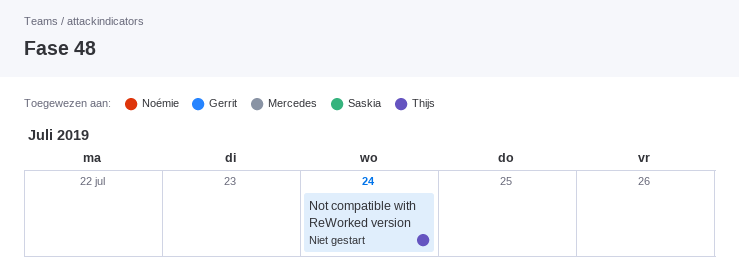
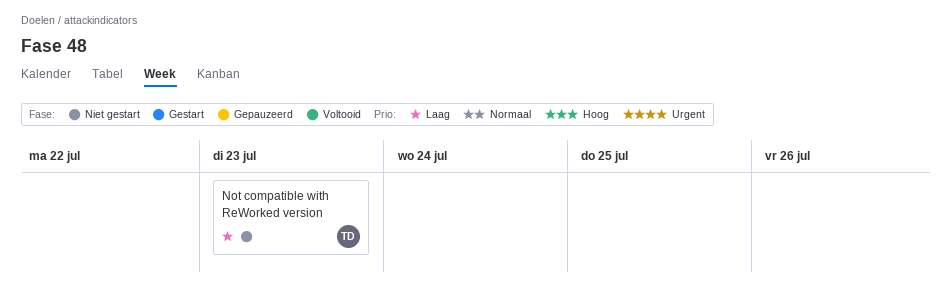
Not compatible with ReWorked version, due: Jul 24 -> Jul 23

